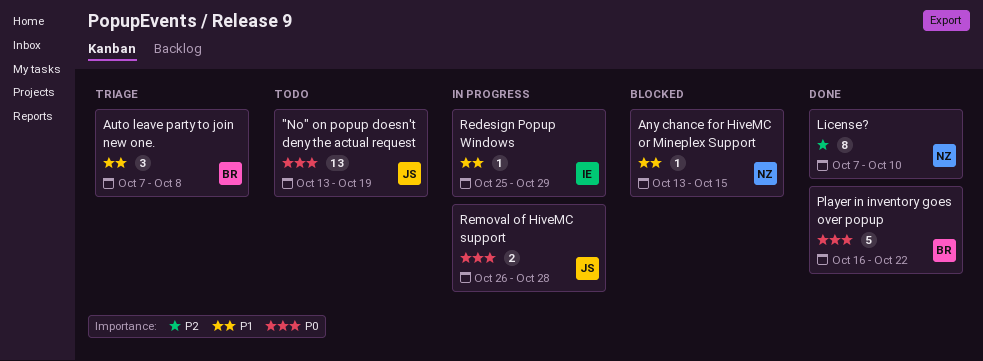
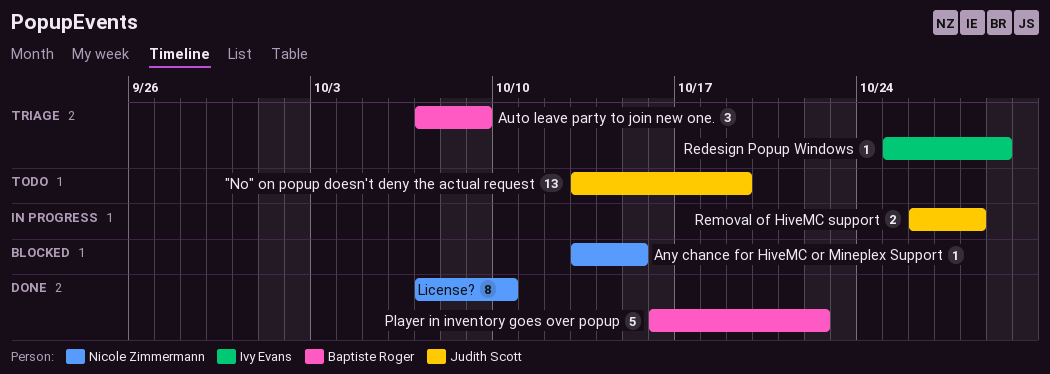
Auto leave party to join new one., due: Oct 8 -> Oct 9
Redesign Popup Windows, status: In progress -> Triage

